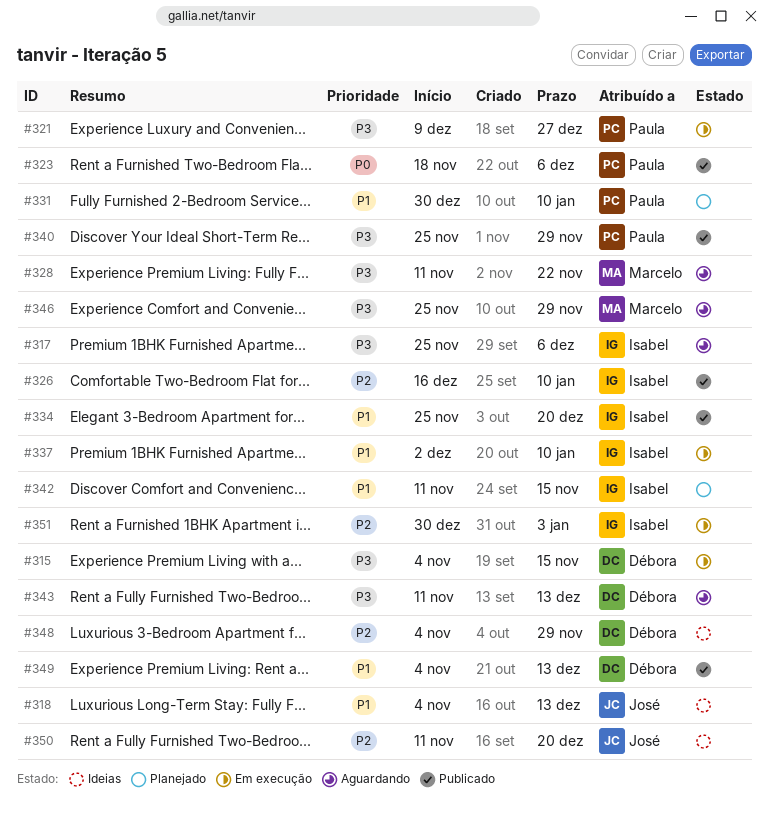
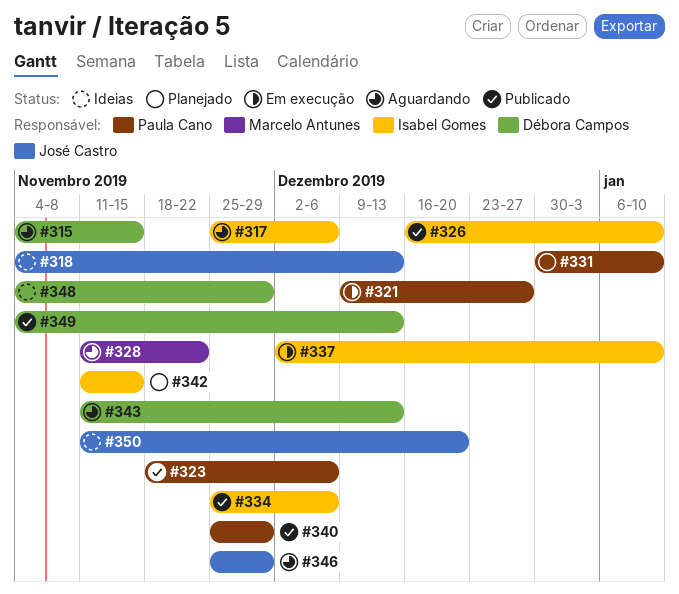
#315, status: Em execução -> Aguardando
#334, due: Dec 20 -> Dec 6
#346, owner: Marcelo Antunes -> José Castro
#351: present -> none

